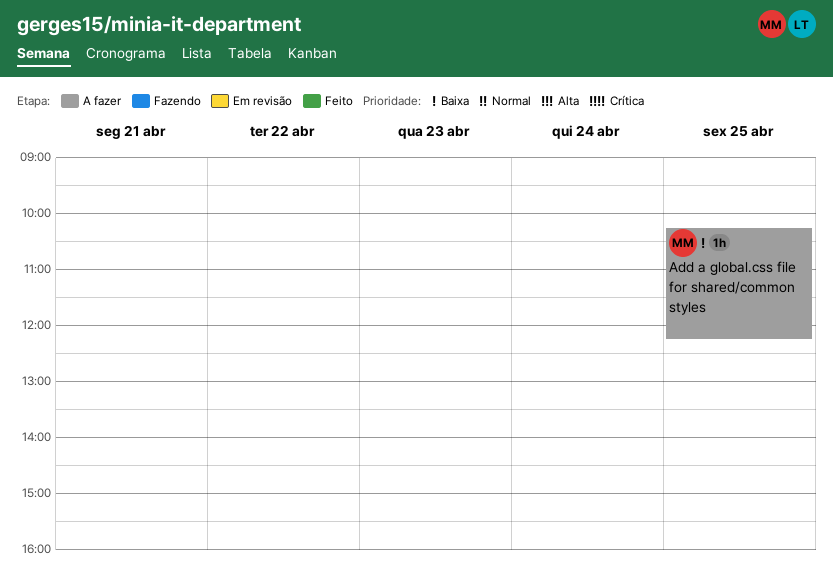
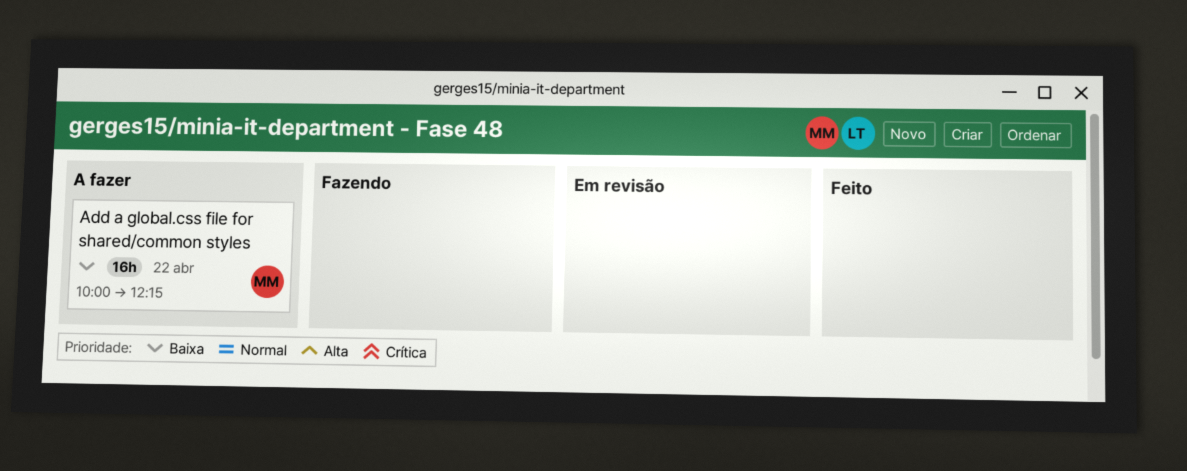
Add a global.css file for shared/common styles, estimate: 1h -> 16h
Add a global.css file for shared/common styles, day: Apr 25 -> Apr 22
Add a global.css file for shared/common styles, begins: 10:15 -> 10:00

